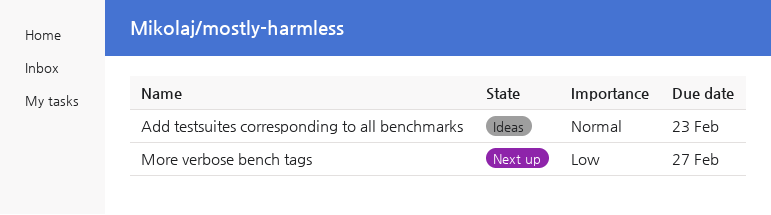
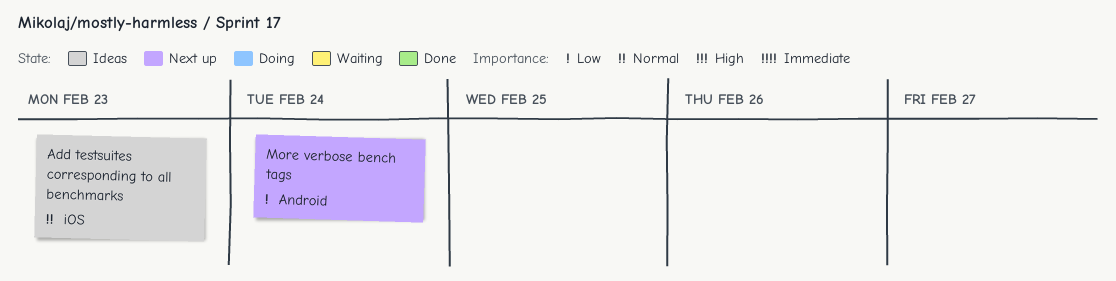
More verbose bench tags, due: Feb 27 -> Feb 24

